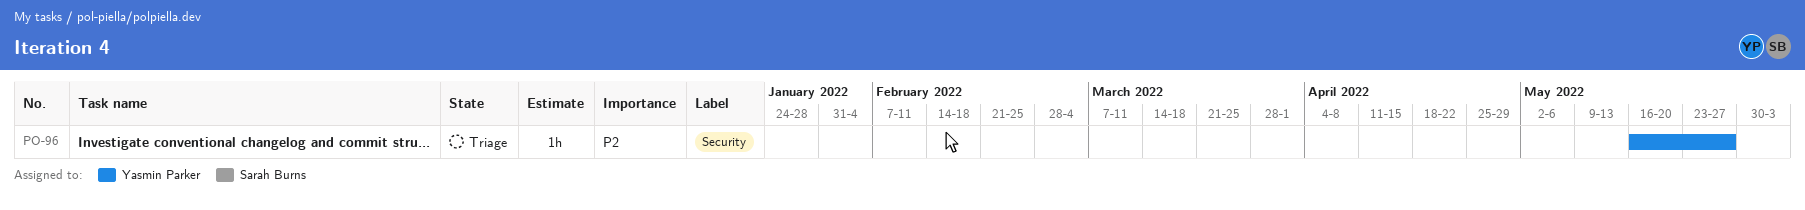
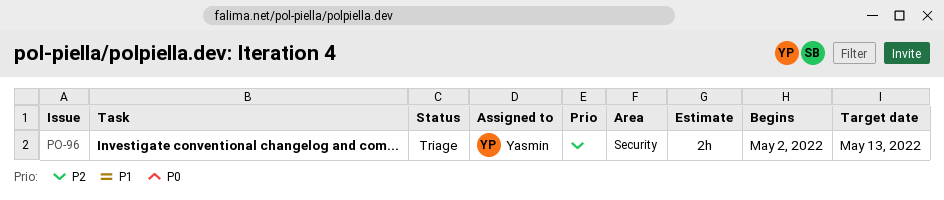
PO-96, estimate: 1h -> 2h
PO-96, start: May 16 -> May 2
PO-96, due: May 27 -> May 13

